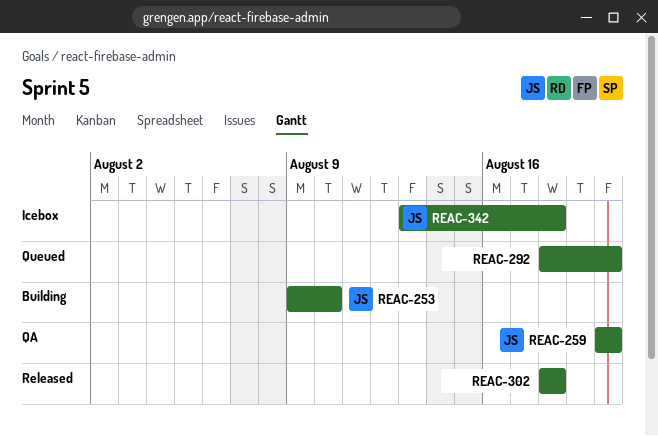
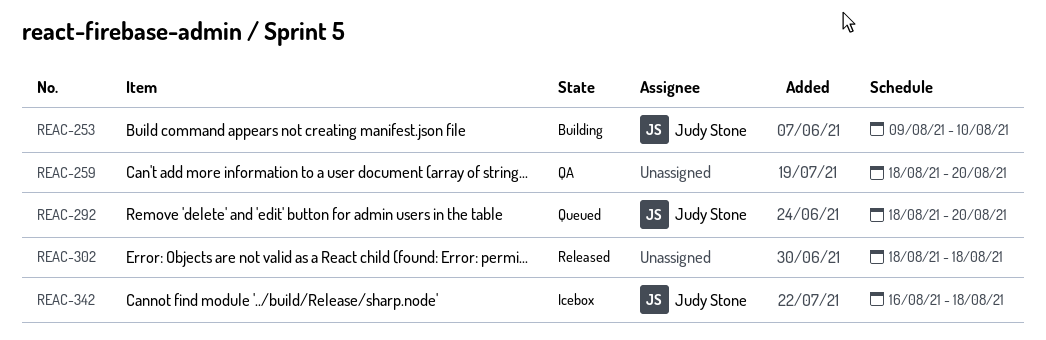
REAC-259, owner: Judy Stone -> none
REAC-259, start: Aug 20 -> Aug 18
REAC-292, owner: none -> Judy Stone
REAC-342, start: Aug 13 -> Aug 16

